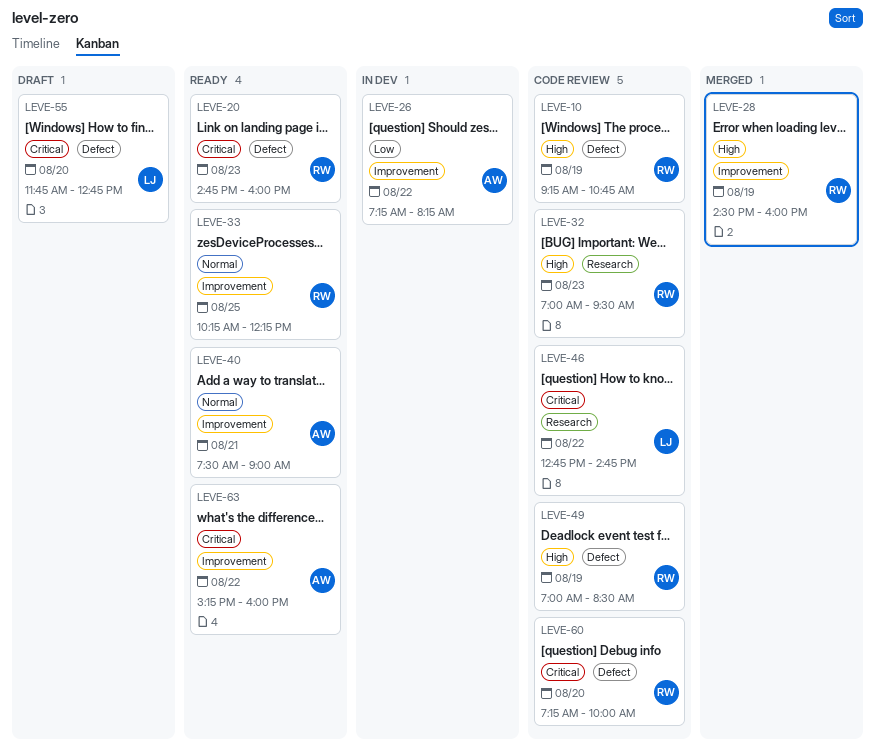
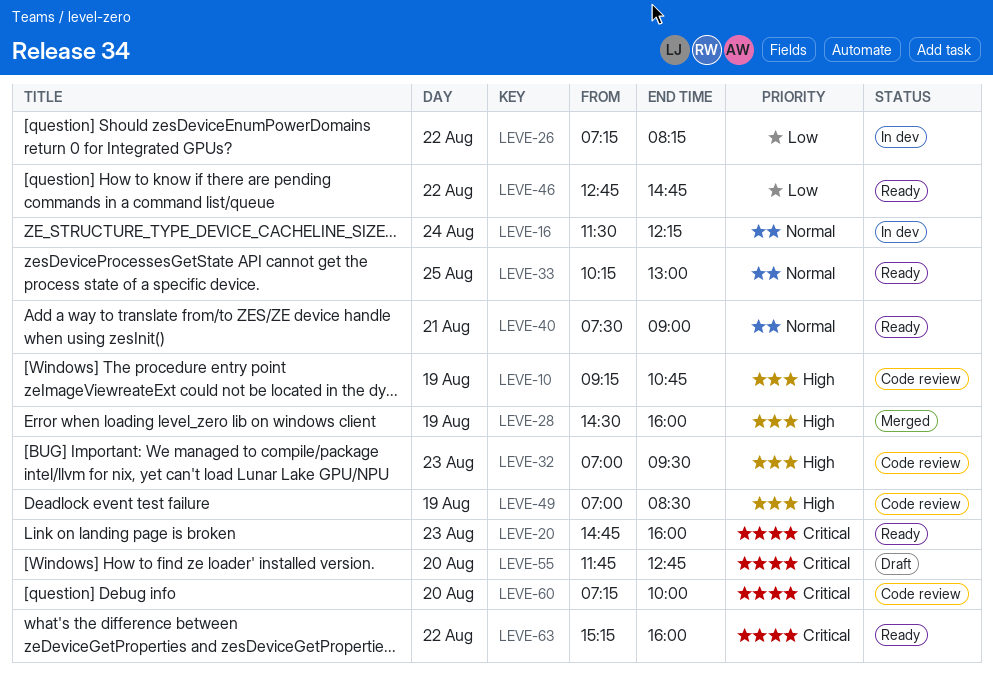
LEVE-16: none -> present
LEVE-33, ends: 12:15 -> 13:00
LEVE-46, status: Code review -> Ready
LEVE-46, priority: Critical -> Low

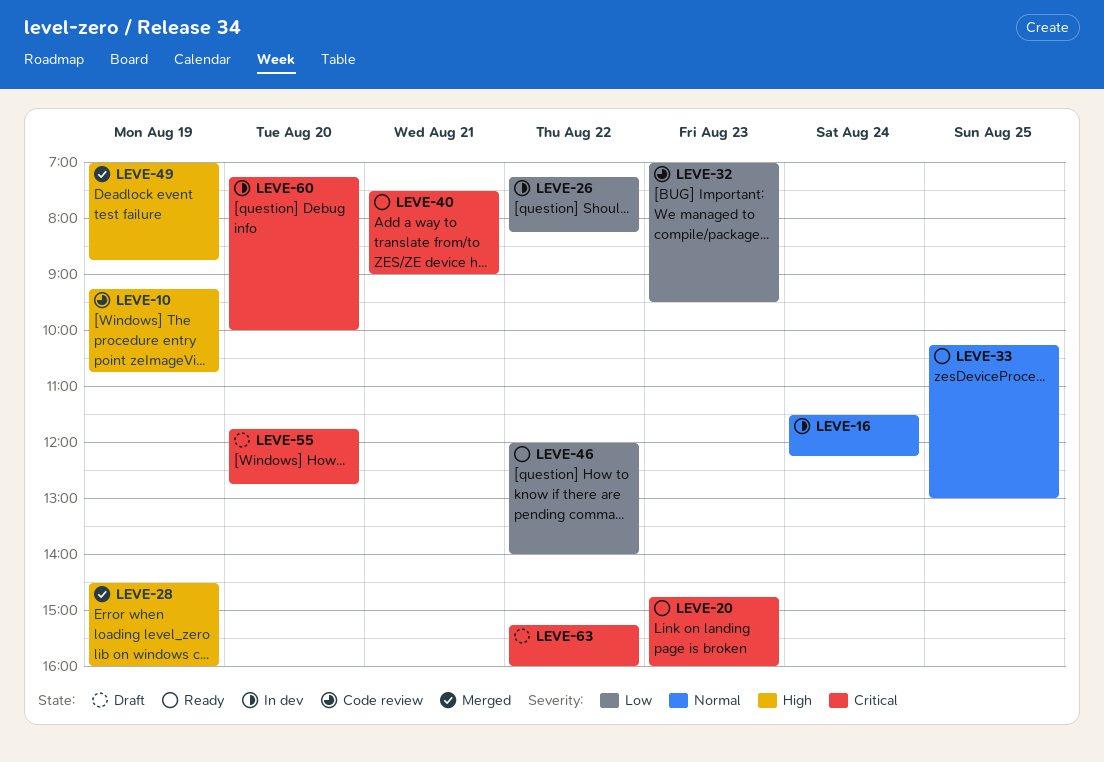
LEVE-32, priority: High -> Low
LEVE-40, priority: Normal -> Critical
LEVE-46, begins: 12:45 -> 12:00
LEVE-46, ends: 14:45 -> 14:00
LEVE-49, status: Code review -> Merged
LEVE-49, ends: 08:30 -> 08:45
LEVE-60, status: Code review -> In dev
LEVE-63, status: Ready -> Draft

